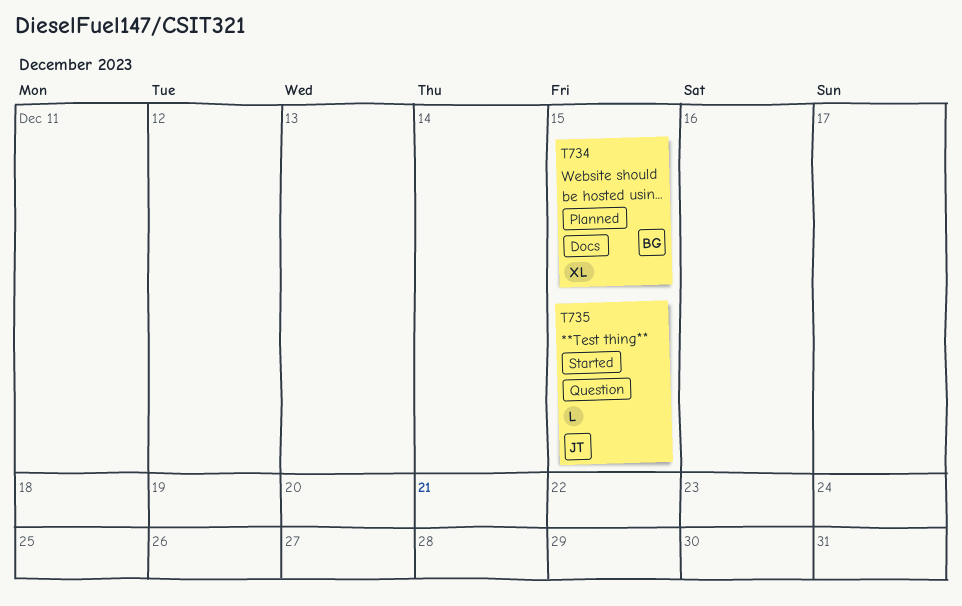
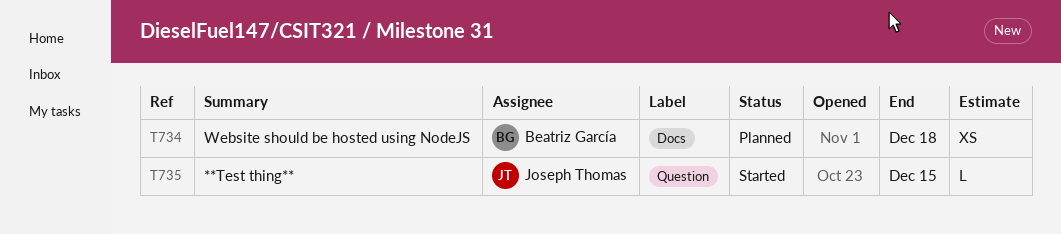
T734, estimate: XL -> XS
T734, due: Dec 15 -> Dec 18

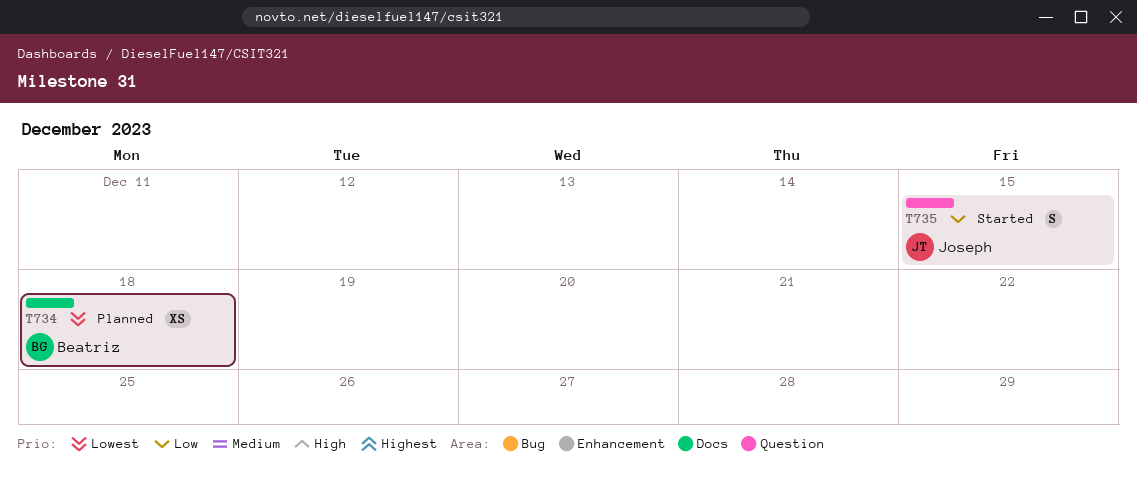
T735, estimate: L -> S

